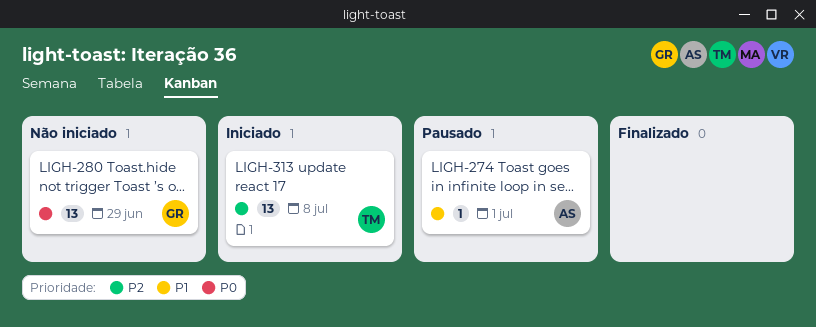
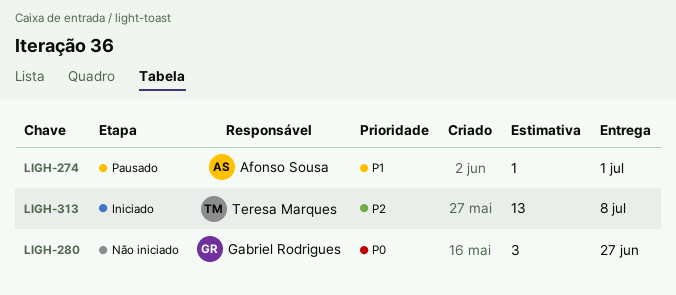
LIGH-280, estimate: 13 -> 3
LIGH-280, due: Jun 29 -> Jun 27

